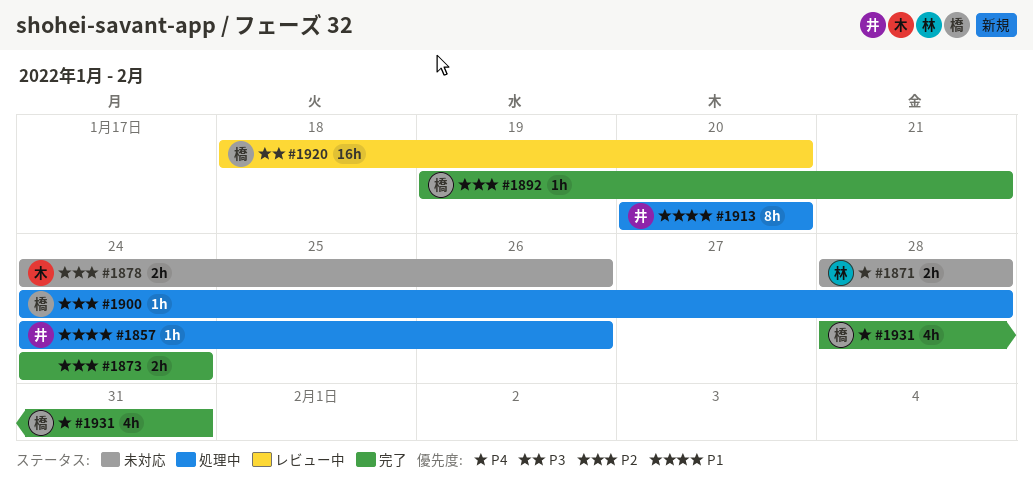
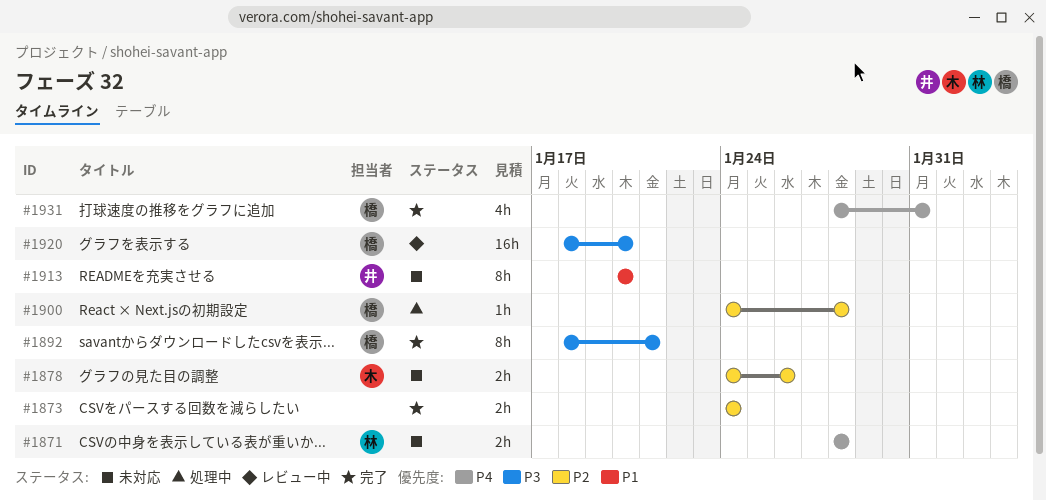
#1857: present -> none
#1892, priority: P2 -> P3
#1892, estimate: 1h -> 8h
#1892, start: Jan 19 -> Jan 18
#1913, status: 処理中 -> 未対応

